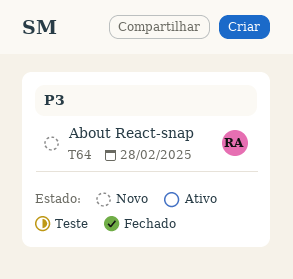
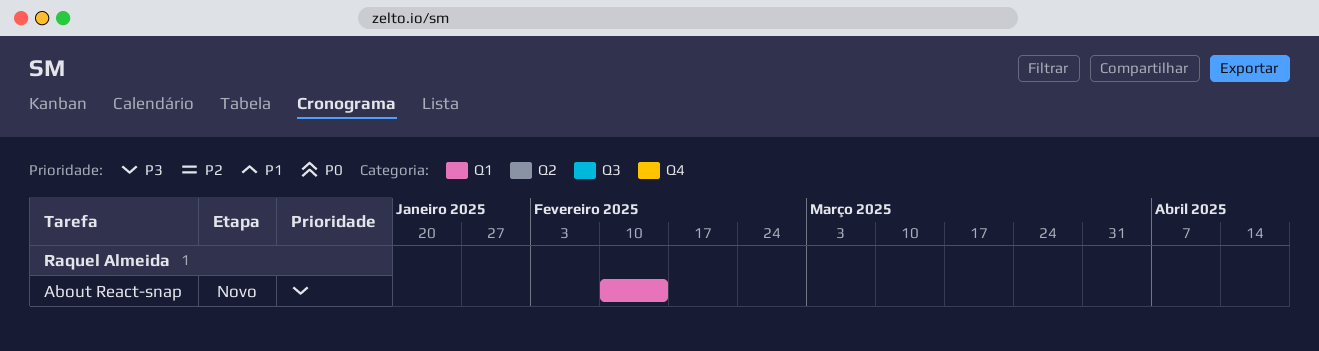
About React-snap, due: Feb 28 -> Feb 14

